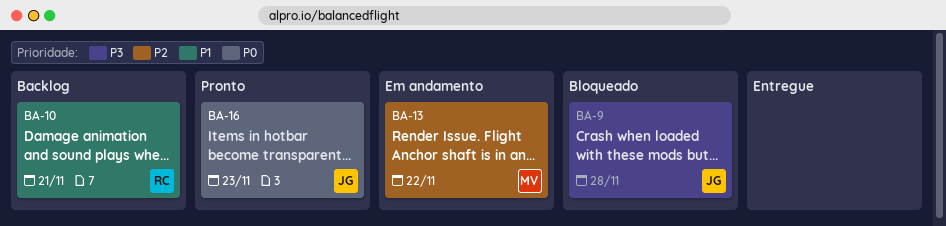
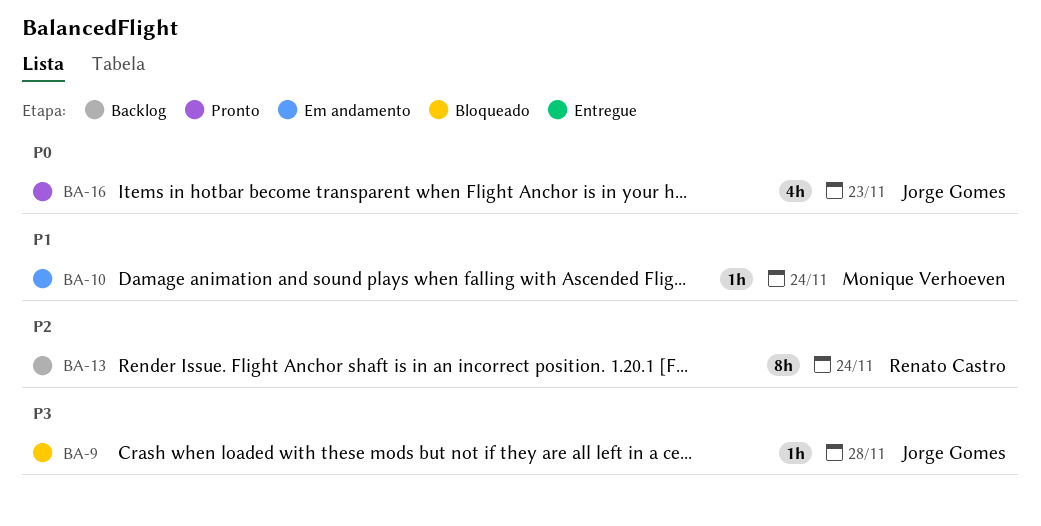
BA-10, status: Backlog -> Em andamento
BA-10, owner: Renato Castro -> Monique Verhoeven
BA-10, due: Nov 21 -> Nov 24
BA-13, status: Em andamento -> Backlog
BA-13, owner: Monique Verhoeven -> Renato Castro
BA-13, due: Nov 22 -> Nov 24

